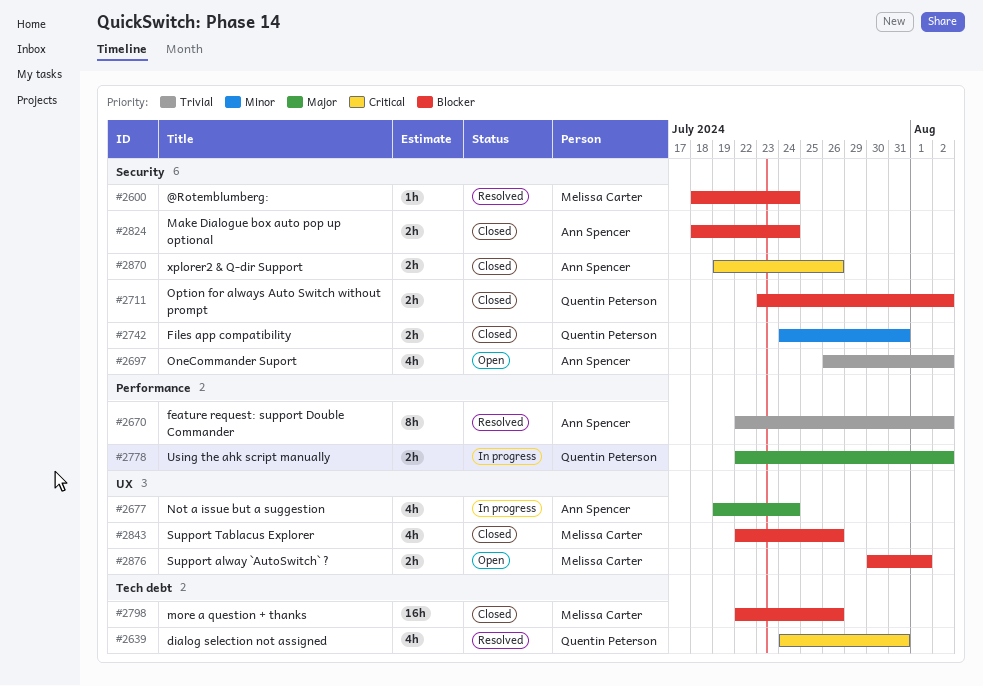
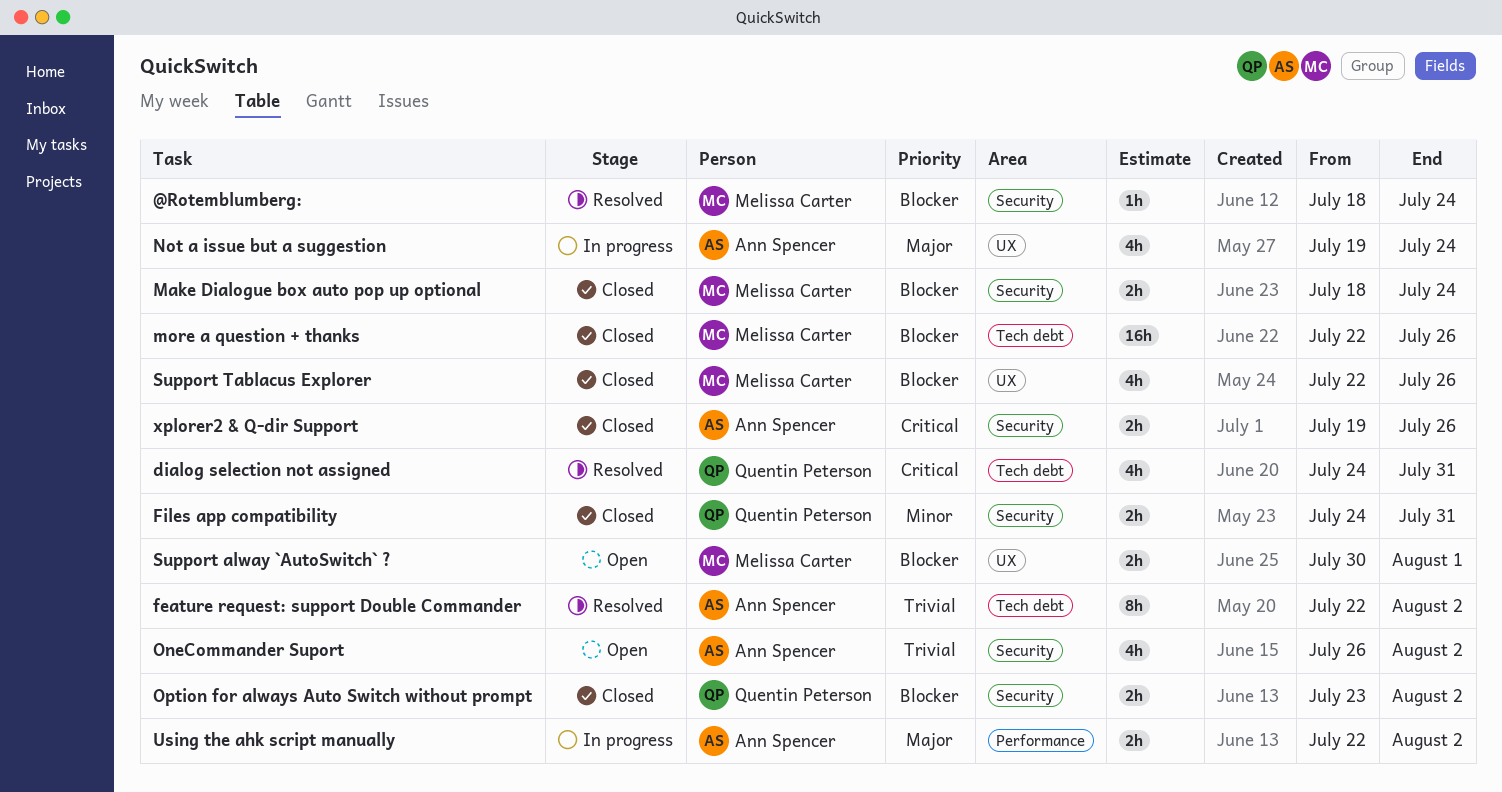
feature request: support Double Commander, label: Performance -> Tech debt
Make Dialogue box auto pop up optional, owner: Ann Spencer -> Melissa Carter
Using the ahk script manually, owner: Quentin Peterson -> Ann Spencer

